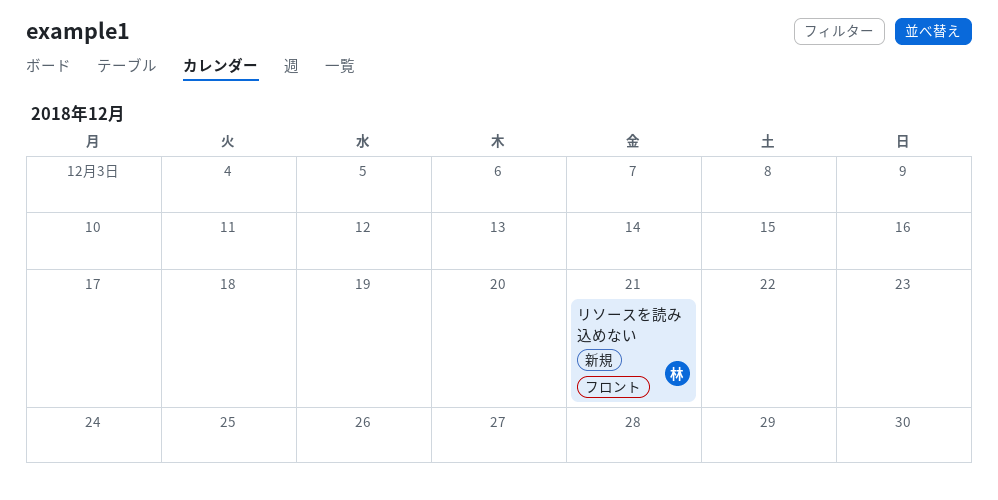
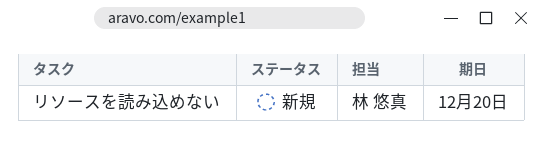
リソースを読み込めない, due: Dec 21 -> Dec 20

